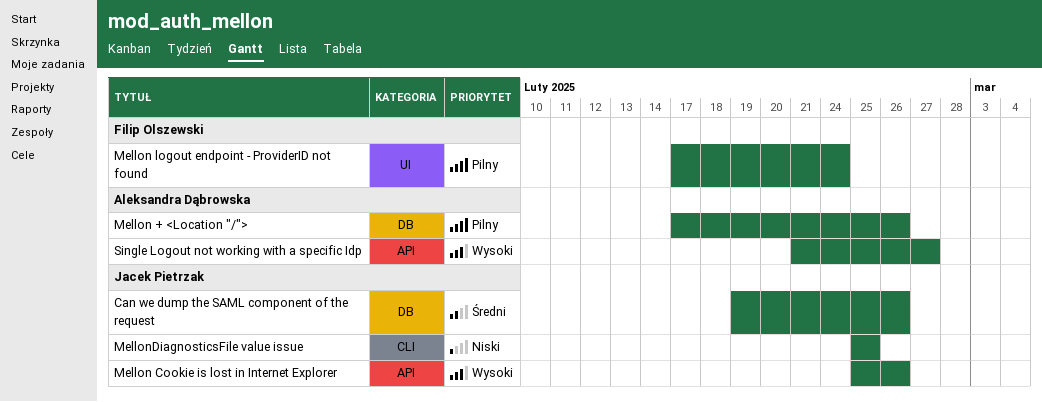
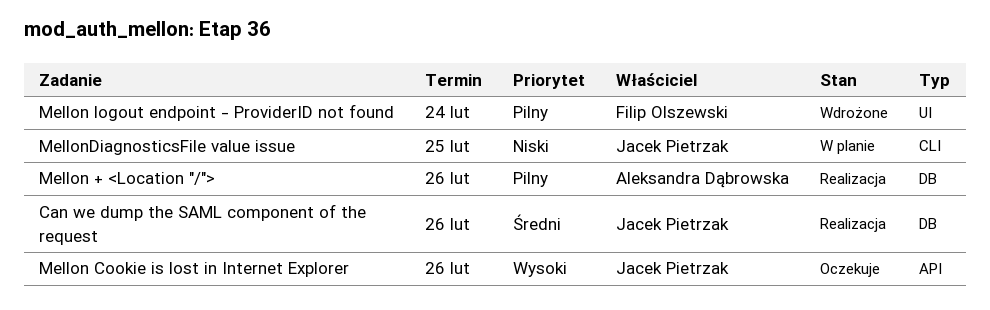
Single Logout not working with a specific Idp: present -> none

